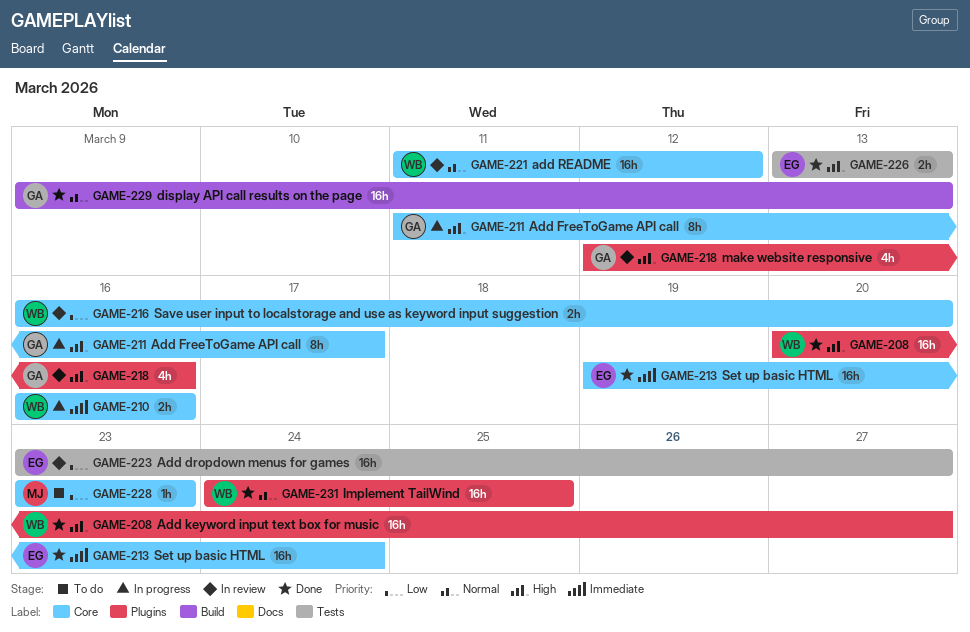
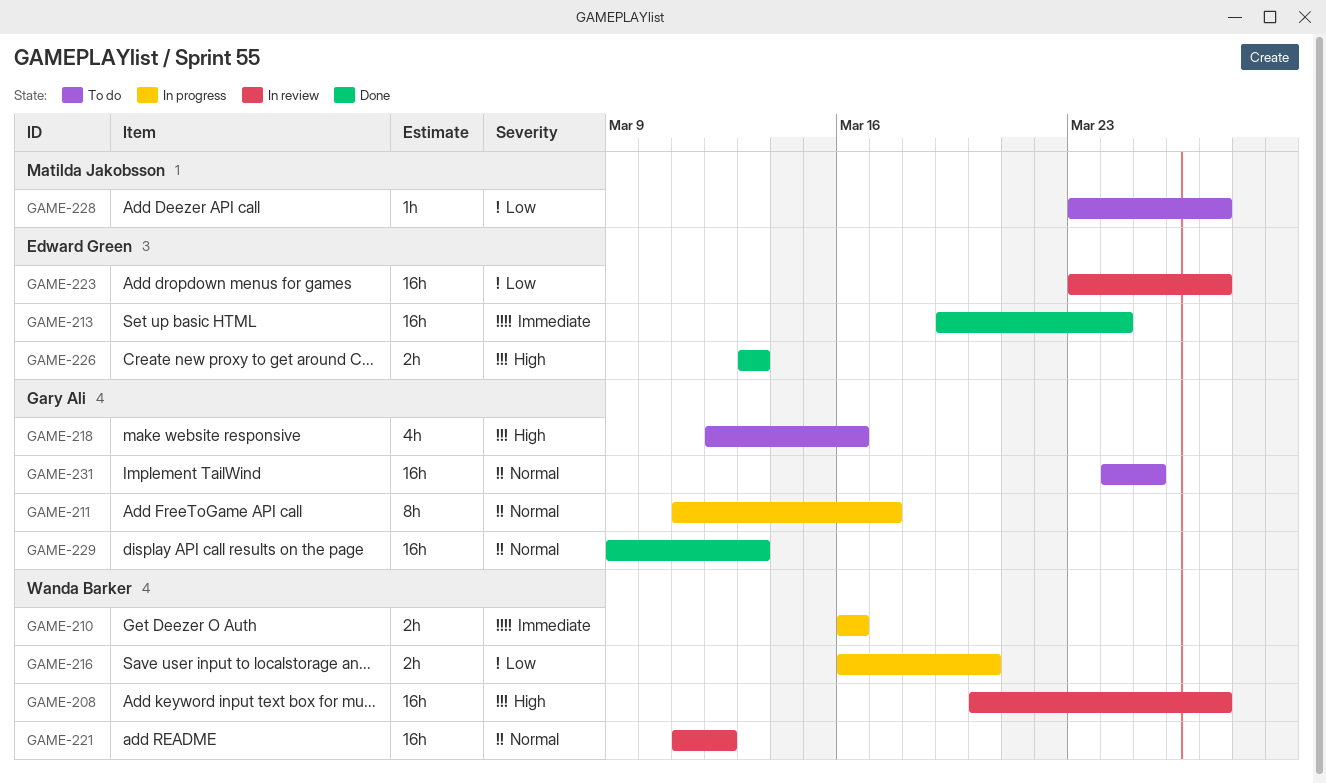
GAME-208, status: Done -> In review
GAME-211, priority: High -> Normal
GAME-216, status: In review -> In progress
GAME-218, status: In review -> To do
GAME-228, due: Mar 23 -> Mar 27
GAME-231, status: Done -> To do
GAME-231, owner: Wanda Barker -> Gary Ali

